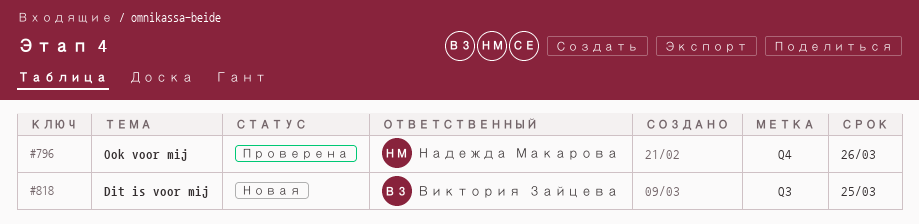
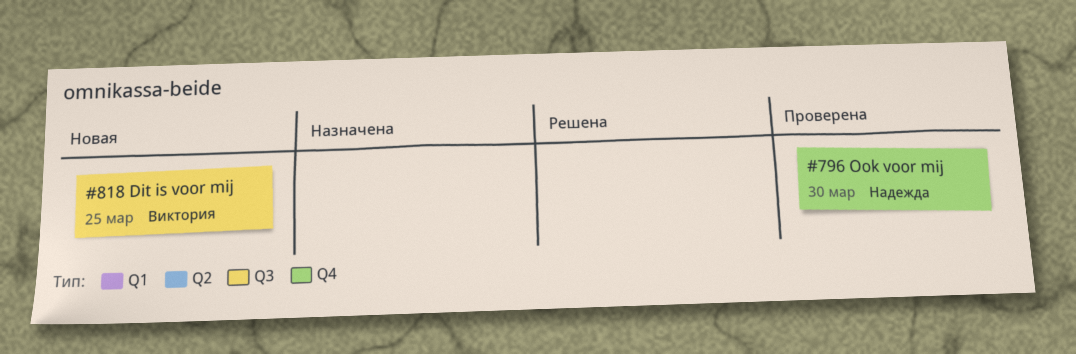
#796, due: Mar 26 -> Mar 30

